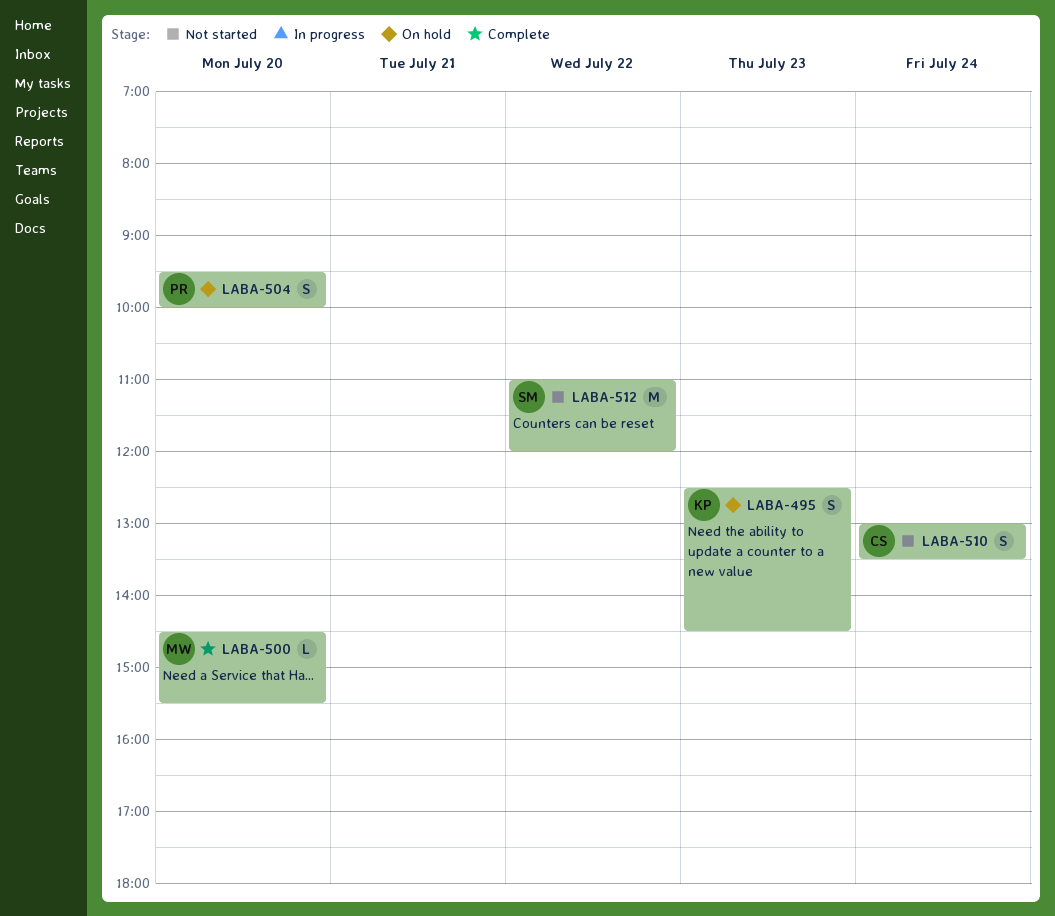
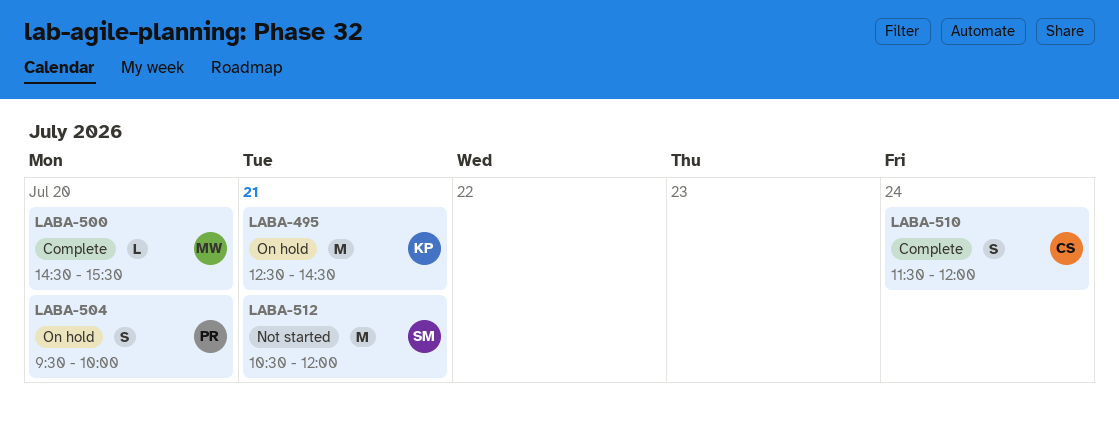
LABA-495, estimate: S -> M
LABA-495, day: Jul 23 -> Jul 21
LABA-510, status: Not started -> Complete
LABA-510, begins: 13:00 -> 11:30
LABA-510, ends: 13:30 -> 12:00
LABA-512, day: Jul 22 -> Jul 21
LABA-512, begins: 11:00 -> 10:30

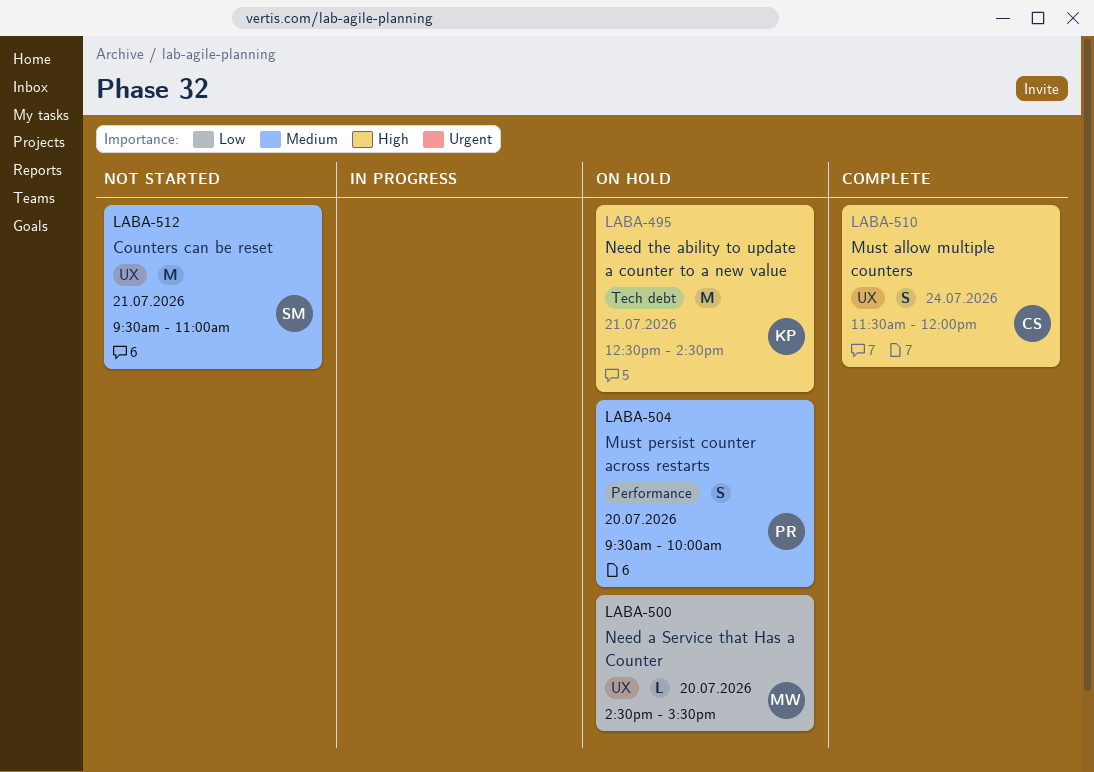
LABA-500, status: Complete -> On hold
LABA-512, begins: 10:30 -> 09:30
LABA-512, ends: 12:00 -> 11:00

